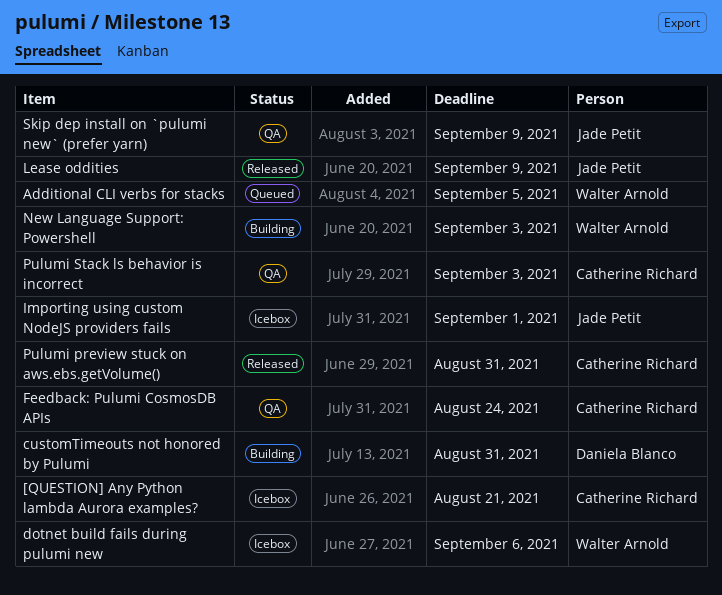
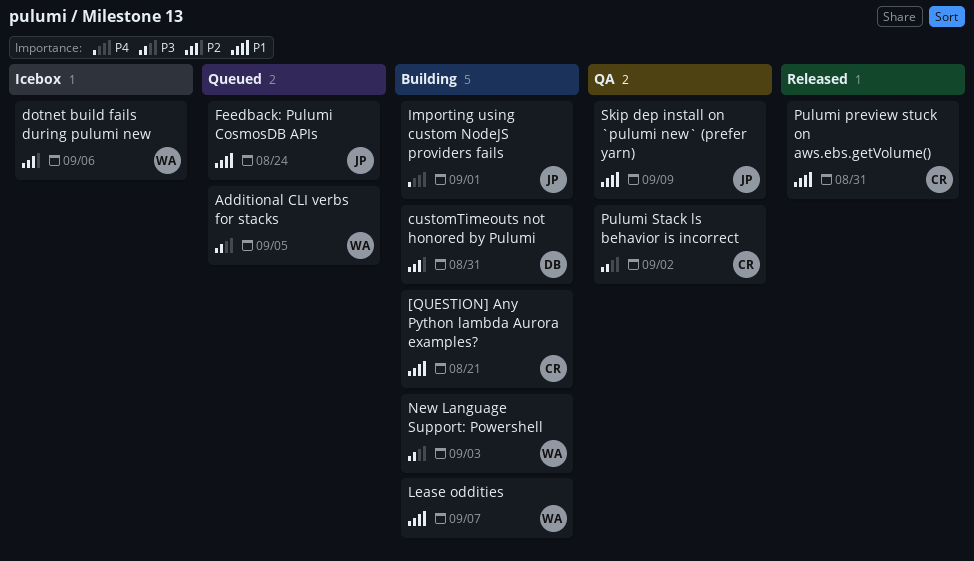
[QUESTION] Any Python lambda Aurora examples?, status: Icebox -> Building
Feedback: Pulumi CosmosDB APIs, status: QA -> Queued
Feedback: Pulumi CosmosDB APIs, owner: Catherine Richard -> Jade Petit
Importing using custom NodeJS providers fails, status: Icebox -> Building
Lease oddities, status: Released -> Building
Lease oddities, owner: Jade Petit -> Walter Arnold
Lease oddities, due: Sep 9 -> Sep 7
Pulumi Stack ls behavior is incorrect, due: Sep 3 -> Sep 2

